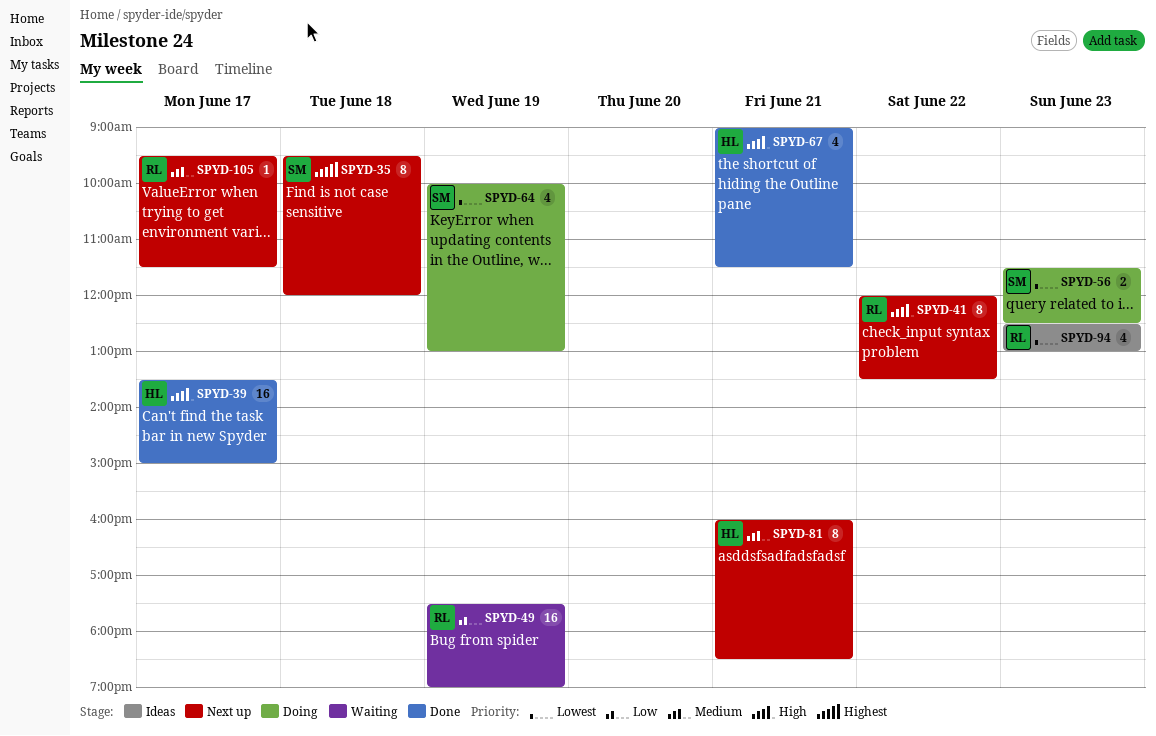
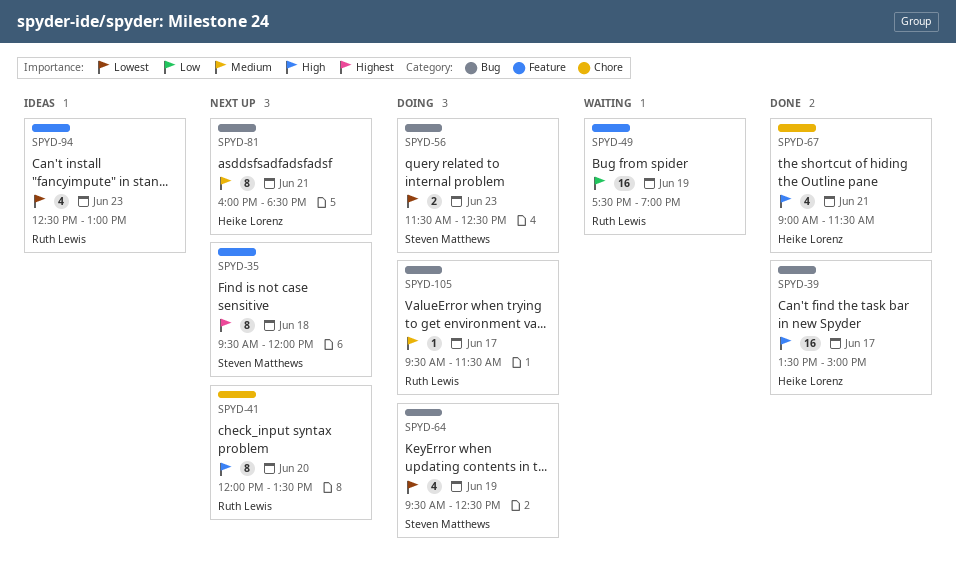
SPYD-41, day: Jun 22 -> Jun 20
SPYD-64, begins: 10:00 -> 09:30
SPYD-64, ends: 13:00 -> 12:30
SPYD-105, status: Next up -> Doing

